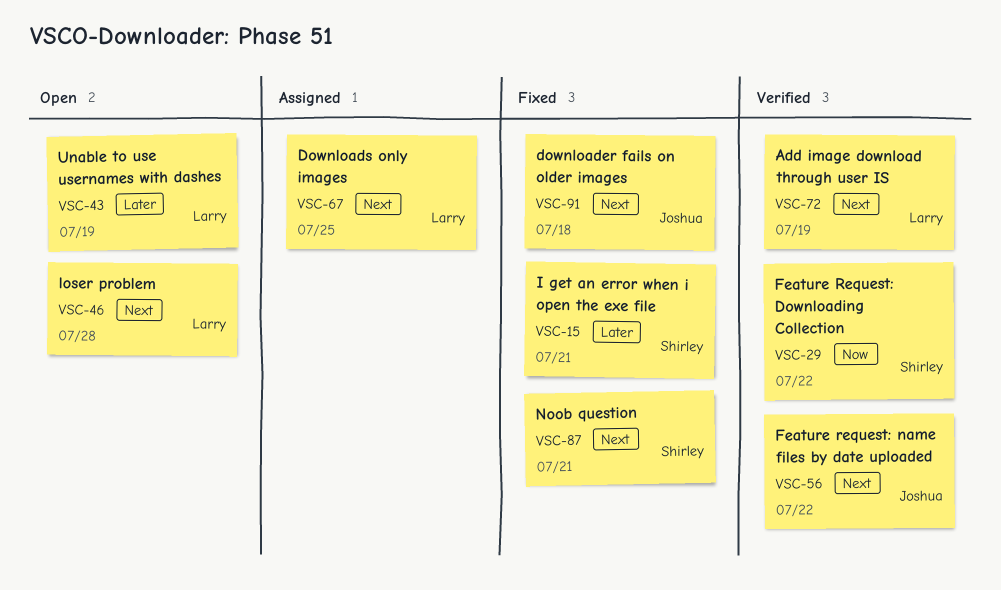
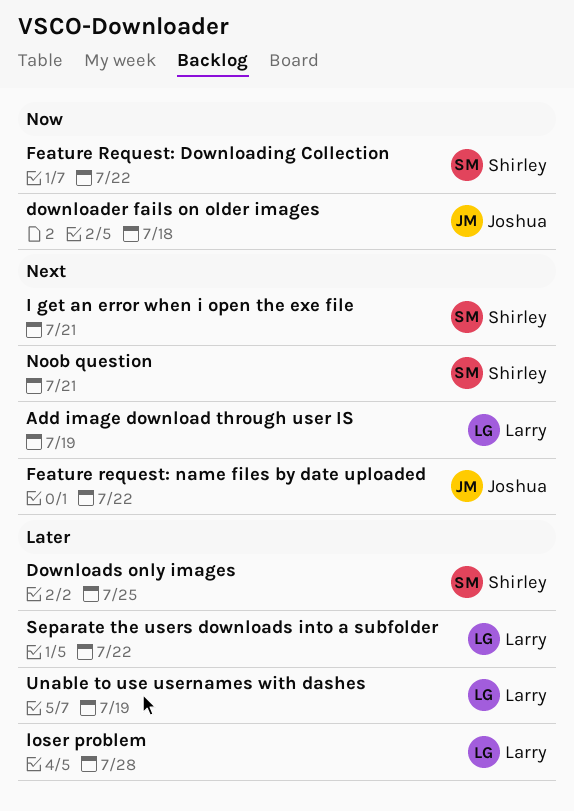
downloader fails on older images, priority: Next -> Now
Downloads only images, owner: Larry -> Shirley
Downloads only images, priority: Next -> Later
I get an error when i open the exe file, priority: Later -> Next
loser problem, priority: Next -> Later
Separate the users downloads into a subfolder: none -> present

